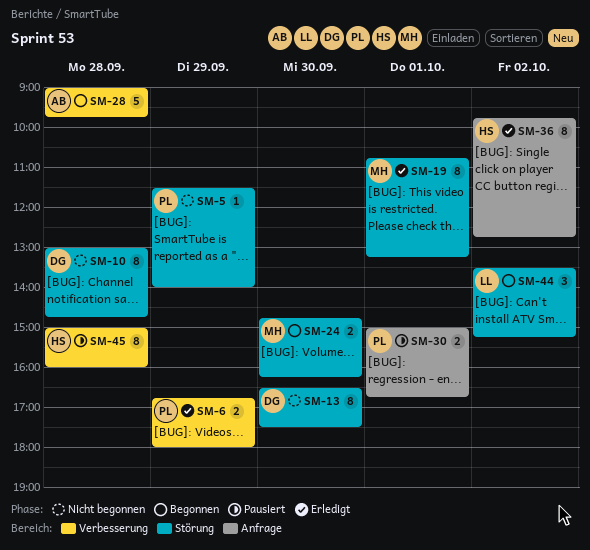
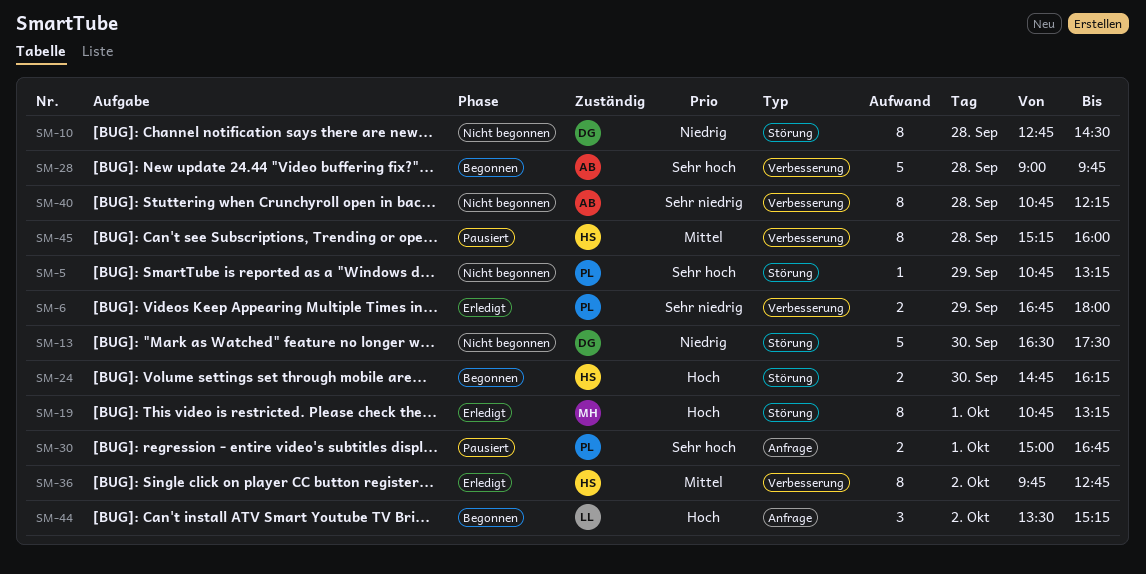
SM-5, begins: 11:30 -> 10:45
SM-5, ends: 14:00 -> 13:15
SM-10, begins: 13:00 -> 12:45
SM-10, ends: 14:45 -> 14:30
SM-13, estimate: 8 -> 5
SM-24, owner: MH -> HS
SM-36, label: Anfrage -> Verbesserung
SM-40: none -> present
SM-44, label: Störung -> Anfrage
SM-45, begins: 15:00 -> 15:15

